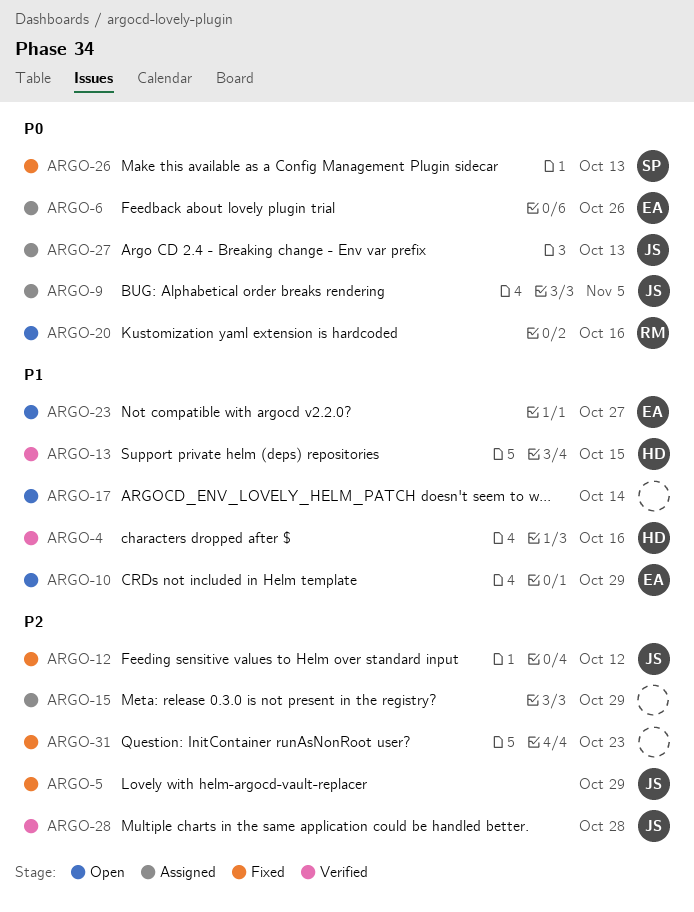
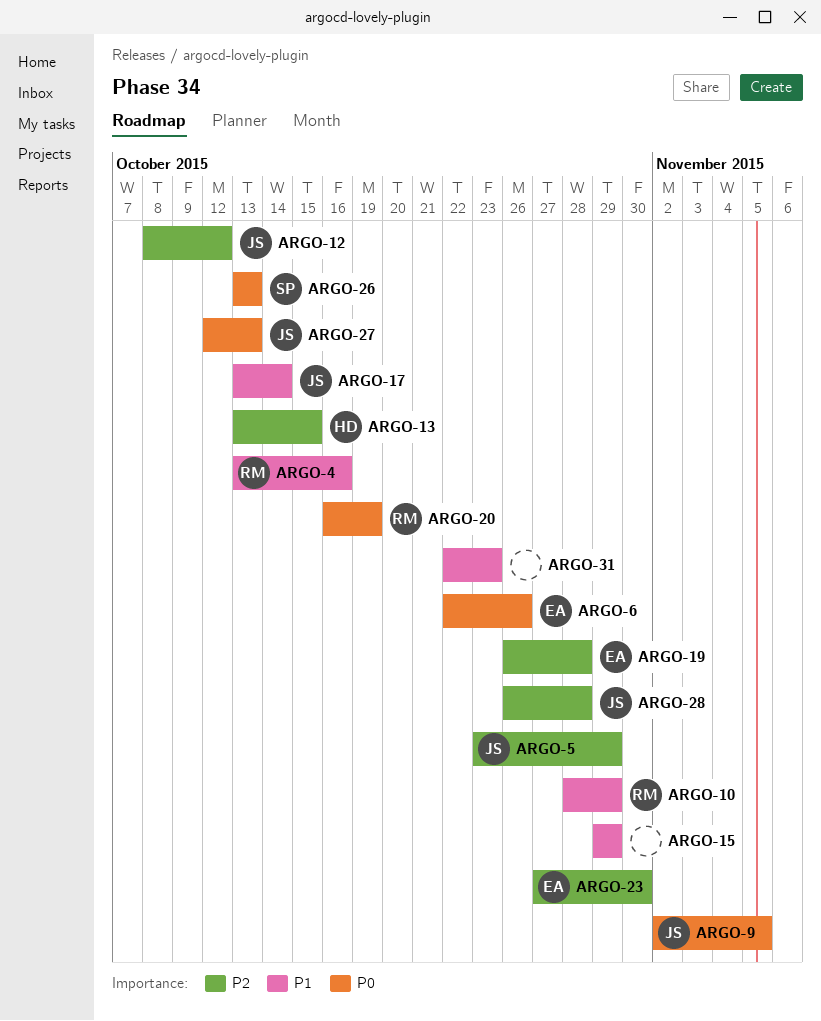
ARGO-4, owner: HD -> RM
ARGO-10, owner: EA -> RM
ARGO-13, priority: P1 -> P2
ARGO-15, priority: P2 -> P1
ARGO-17, owner: none -> JS
ARGO-19: none -> present
ARGO-20, due: Oct 16 -> Oct 19
ARGO-23, priority: P1 -> P2
ARGO-23, due: Oct 27 -> Oct 30
ARGO-31, priority: P2 -> P1

